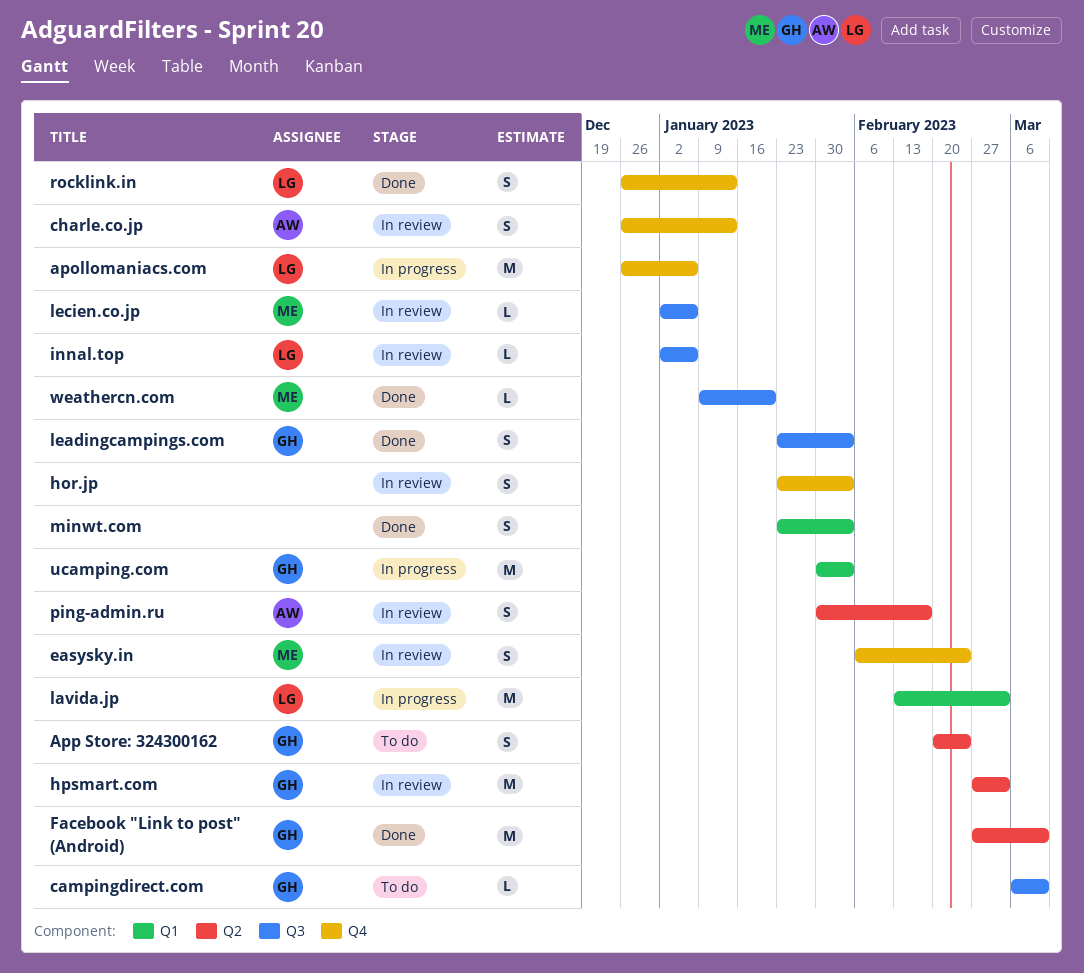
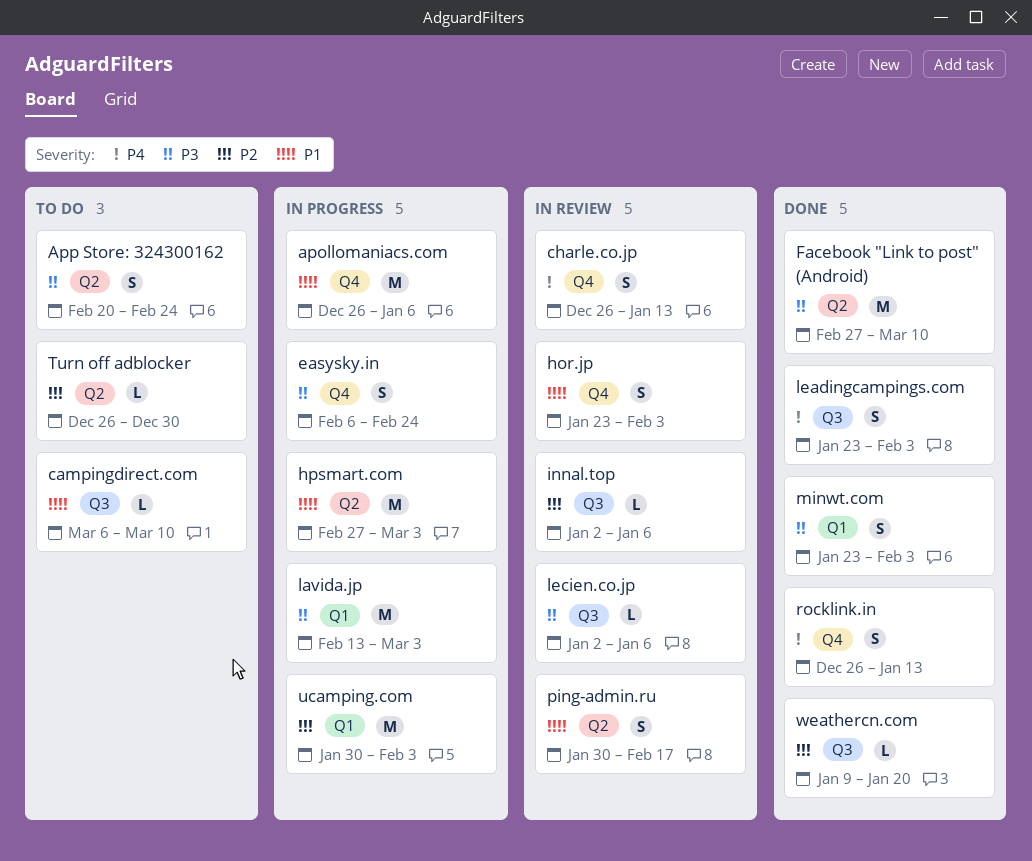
easysky.in, status: In review -> In progress
hpsmart.com, status: In review -> In progress
Turn off adblocker: none -> present

